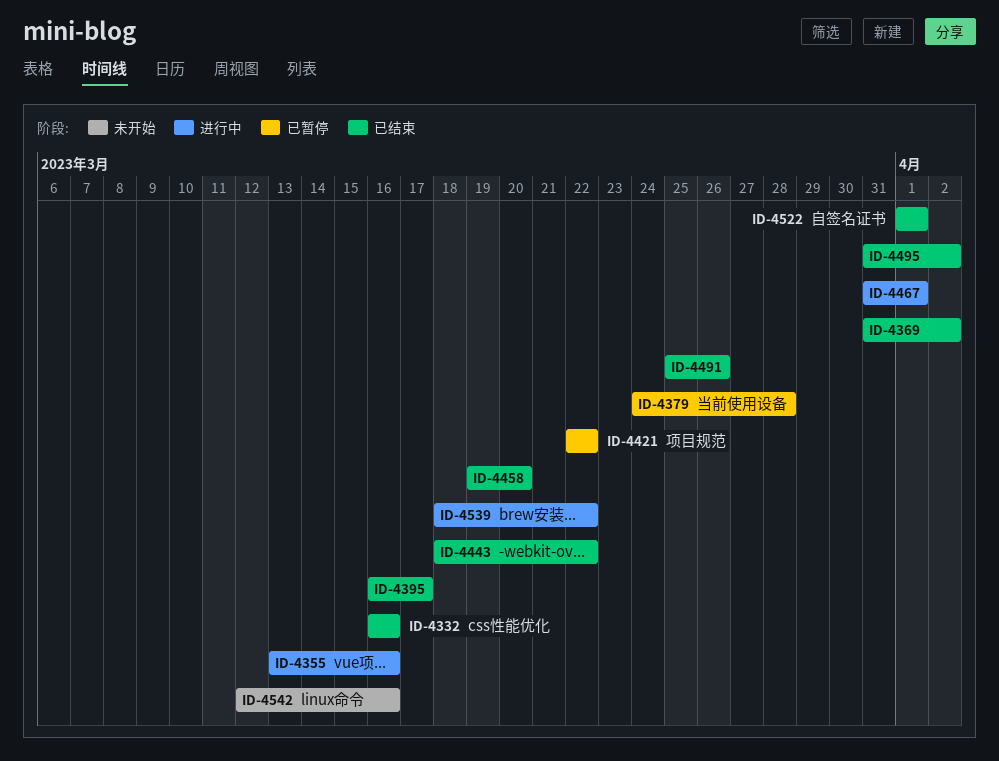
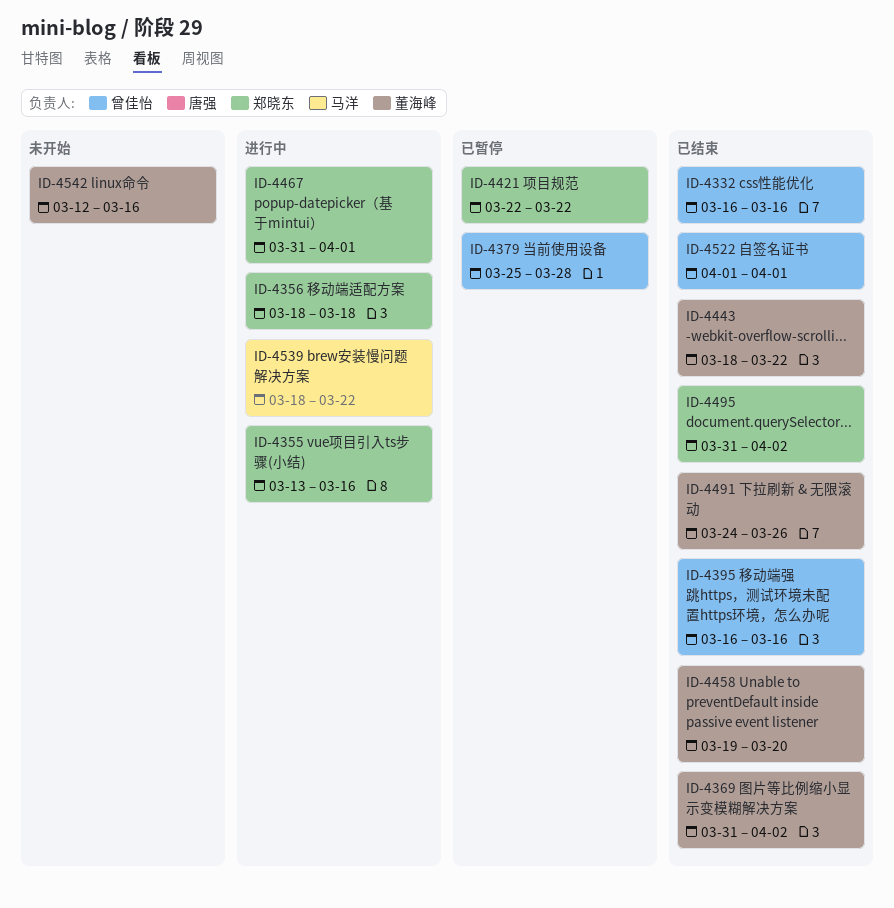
ID-4356: none -> present
ID-4379, start: Mar 24 -> Mar 25
ID-4395, due: Mar 17 -> Mar 16
ID-4491, start: Mar 25 -> Mar 24

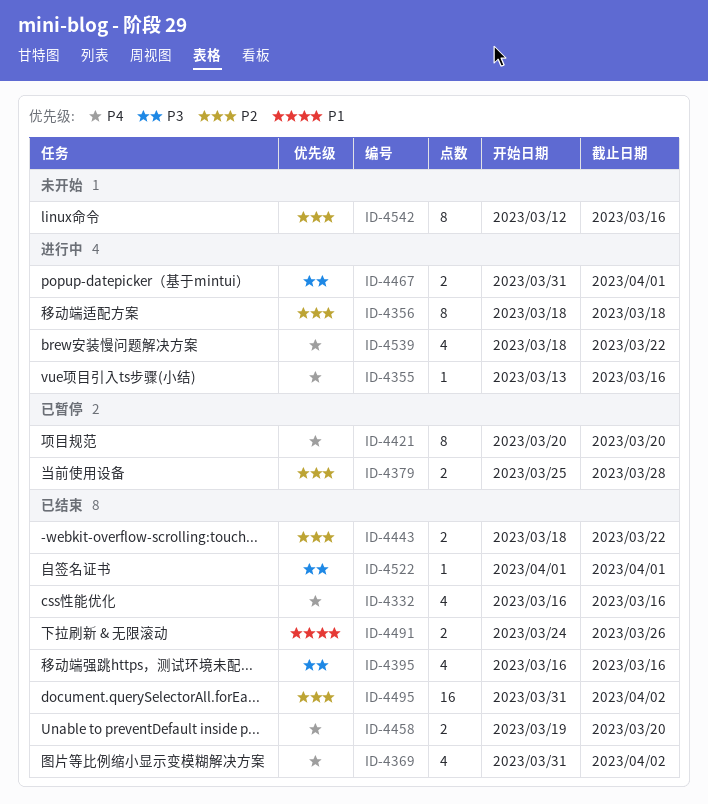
ID-4421, start: Mar 22 -> Mar 20
ID-4421, due: Mar 22 -> Mar 20

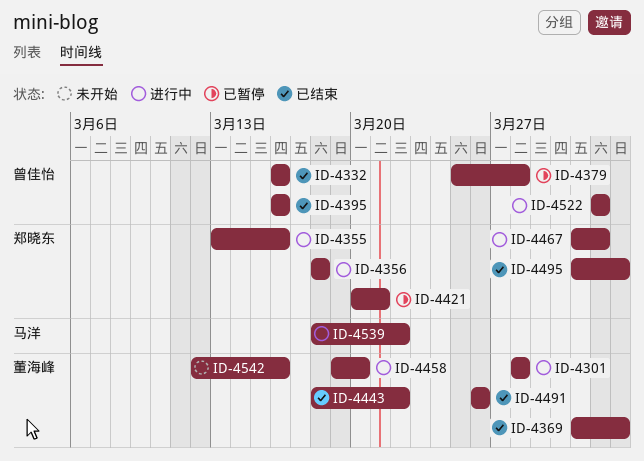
ID-4301: none -> present
ID-4421, due: Mar 20 -> Mar 21
ID-4458, status: 已结束 -> 进行中
ID-4491, start: Mar 24 -> Mar 26
ID-4522, status: 已结束 -> 进行中

